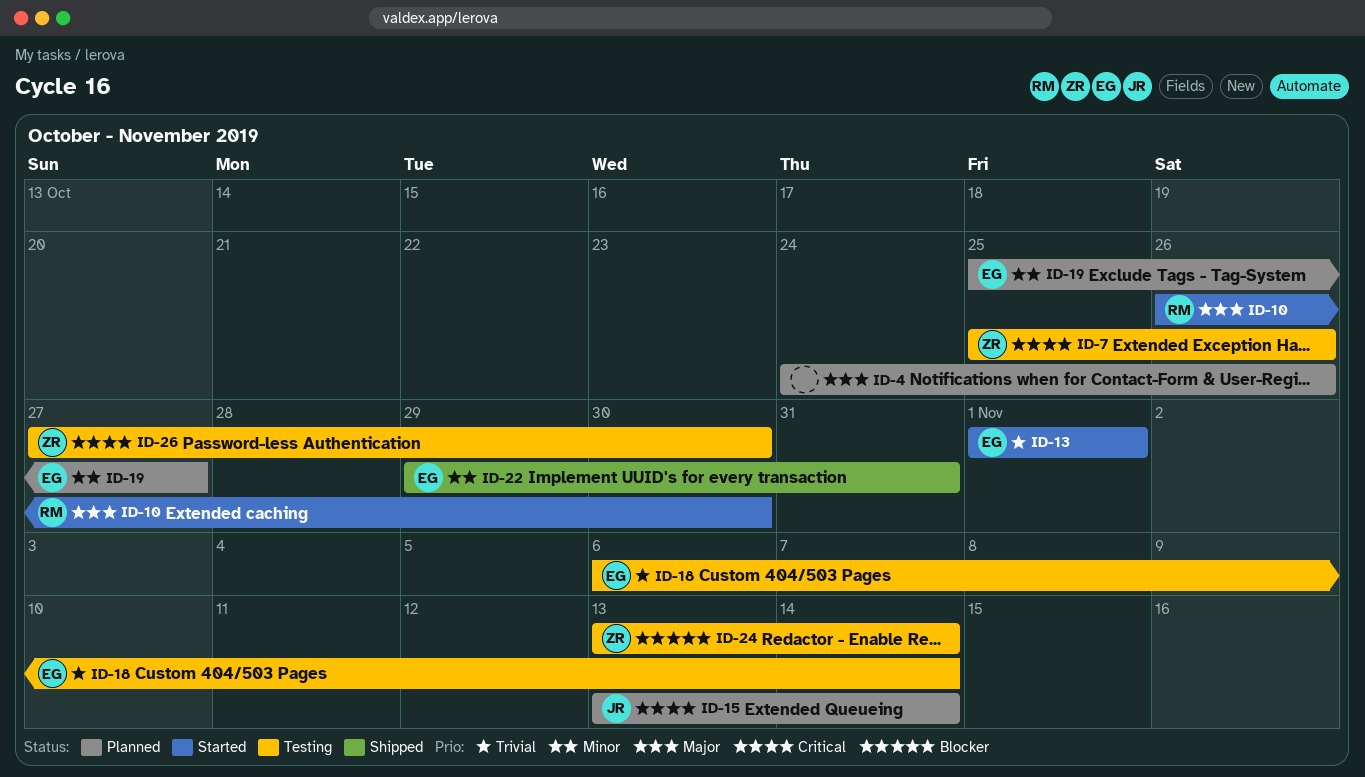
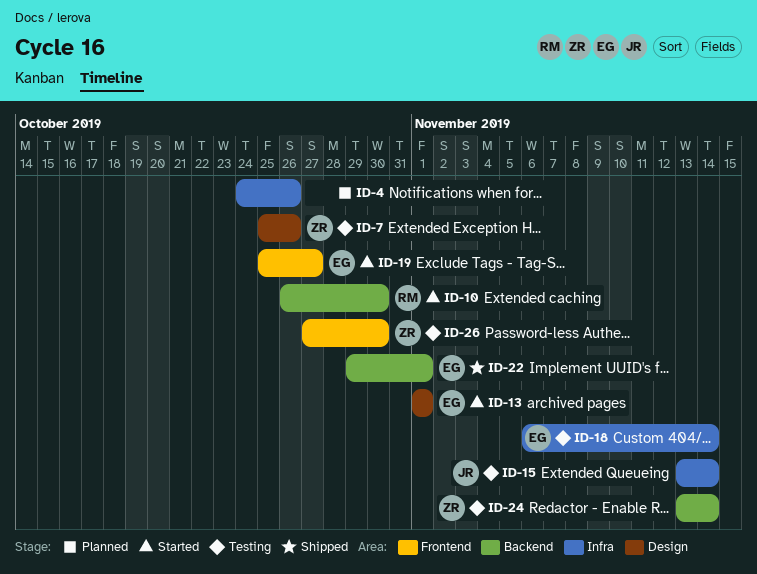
ID-15, status: Planned -> Testing
ID-19, status: Planned -> Started
ID-22, due: Oct 31 -> Nov 1

